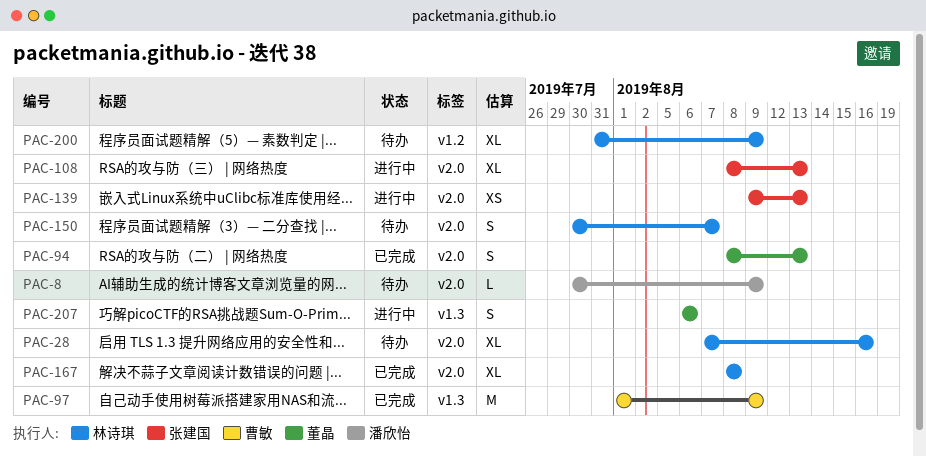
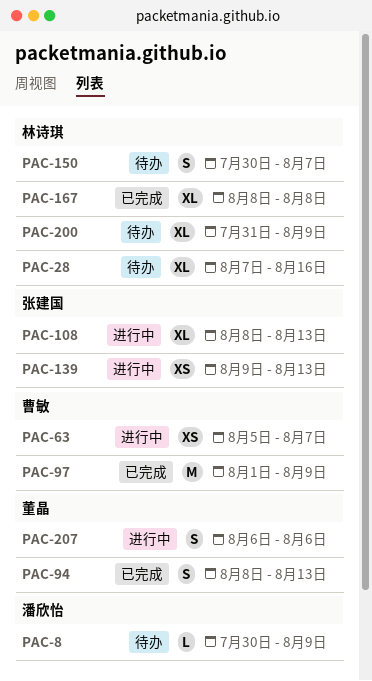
PAC-63: none -> present

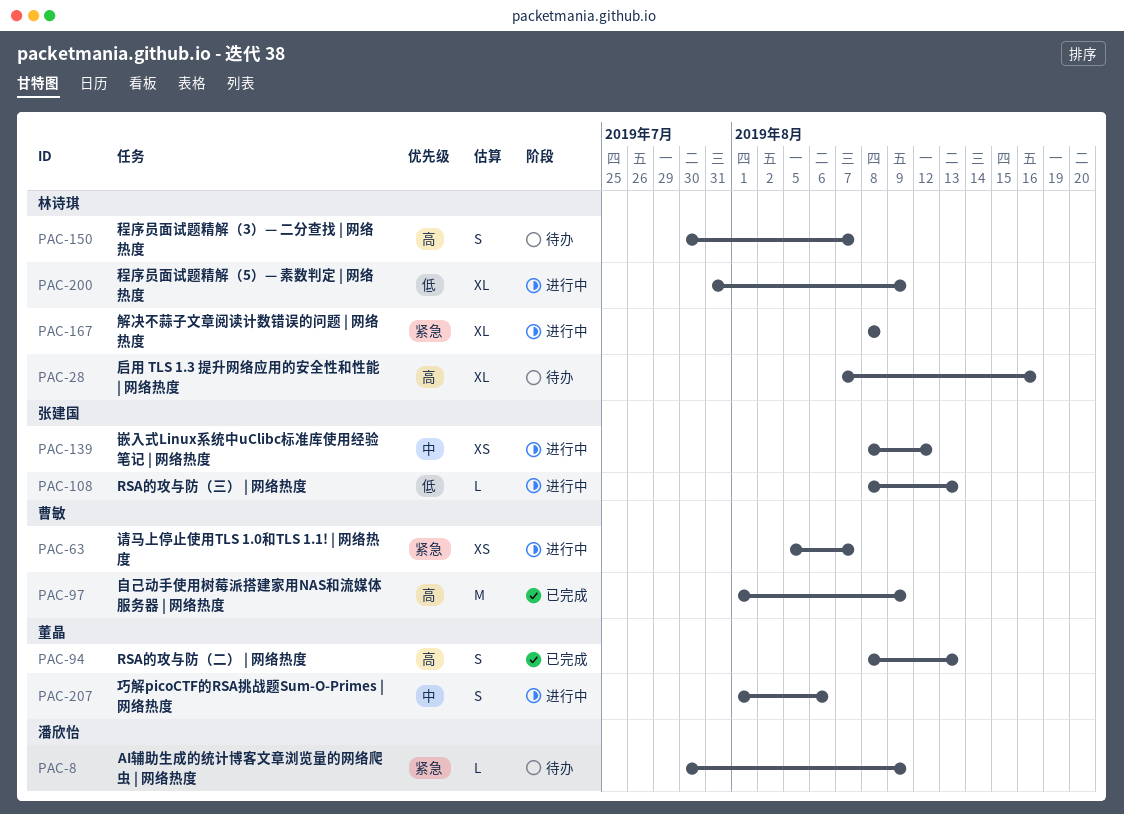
PAC-108, estimate: XL -> L
PAC-139, start: Aug 9 -> Aug 8
PAC-139, due: Aug 13 -> Aug 12
PAC-167, status: 已完成 -> 进行中
PAC-200, status: 待办 -> 进行中
PAC-207, start: Aug 6 -> Aug 1

